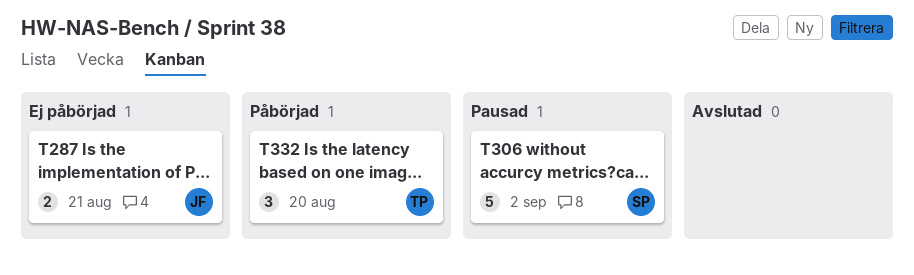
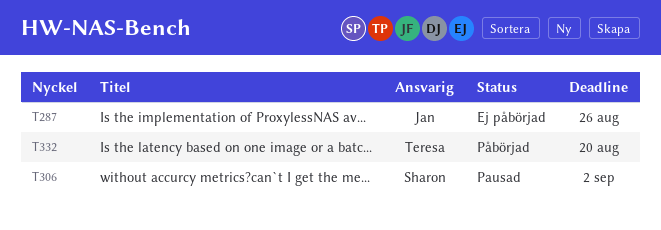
T287, due: Aug 21 -> Aug 26

